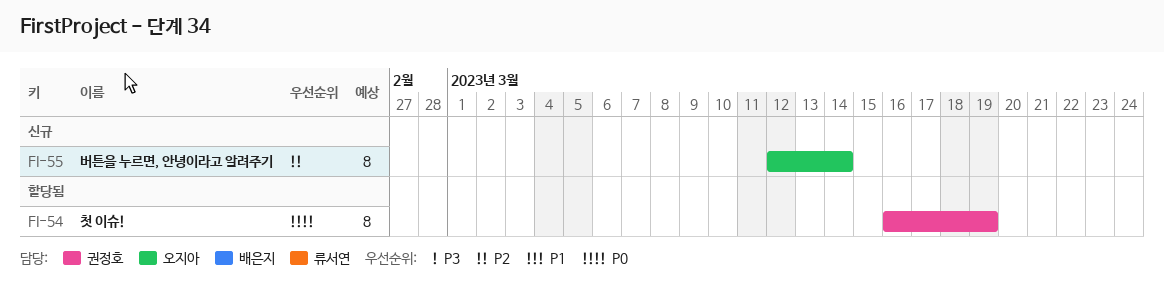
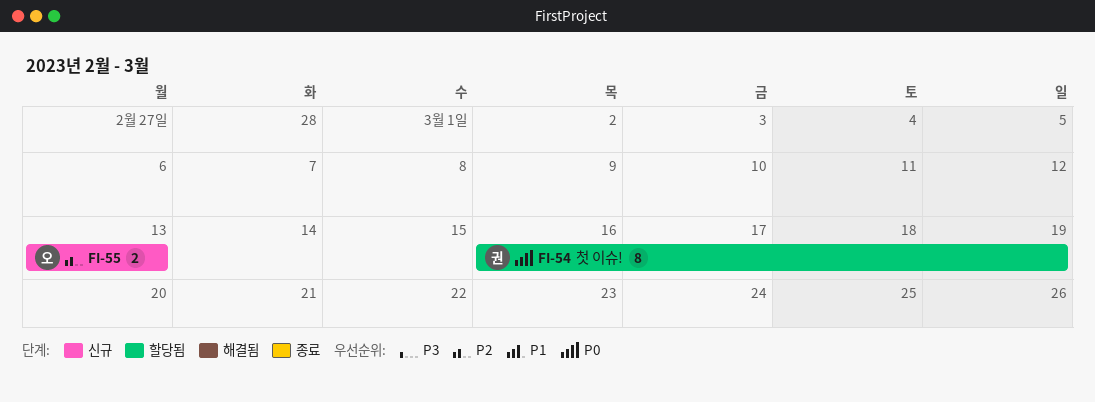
FI-55, estimate: 8 -> 2
FI-55, start: Mar 12 -> Mar 13
FI-55, due: Mar 14 -> Mar 13

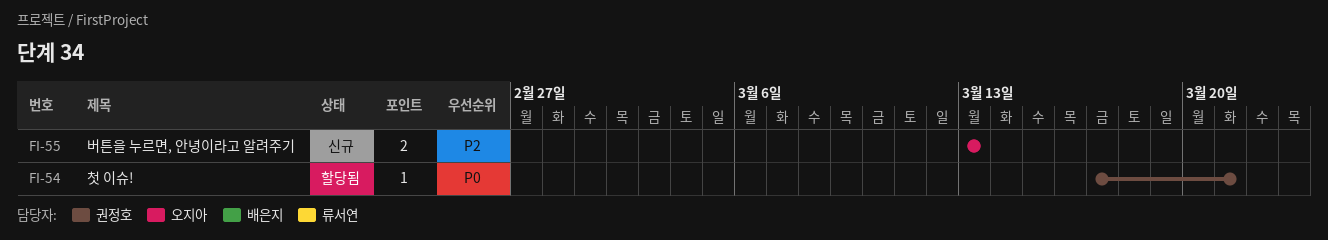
FI-54, estimate: 8 -> 1
FI-54, start: Mar 16 -> Mar 17
FI-54, due: Mar 19 -> Mar 21

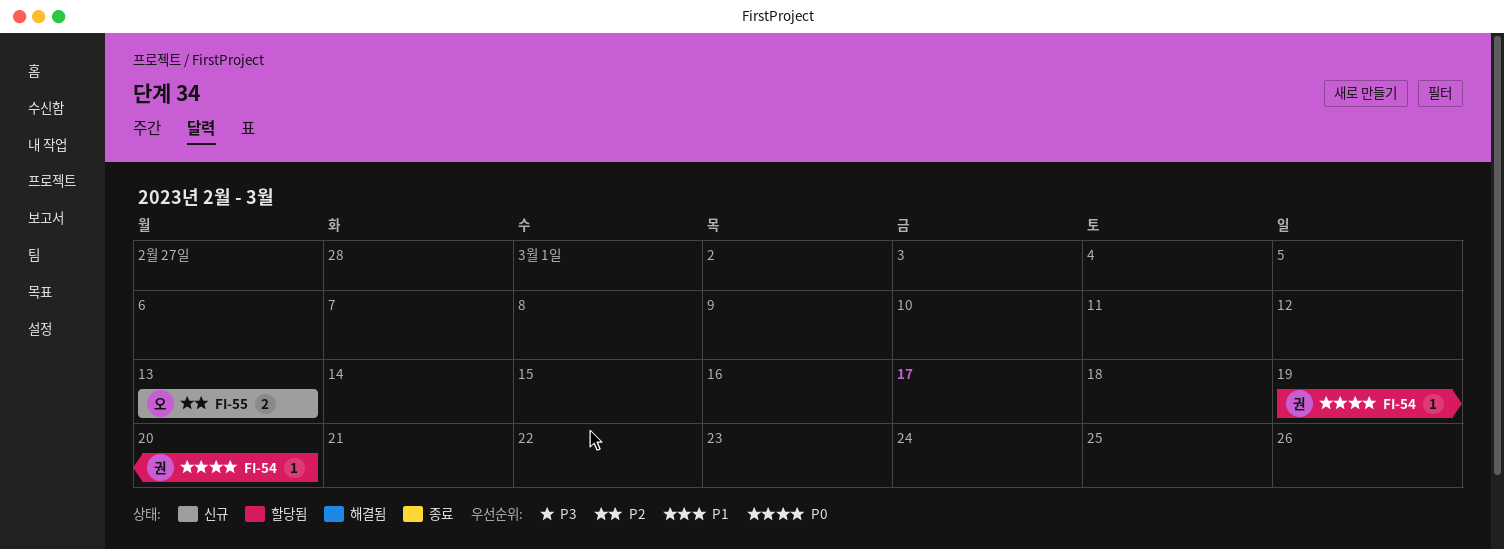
FI-54, start: Mar 17 -> Mar 19
FI-54, due: Mar 21 -> Mar 20

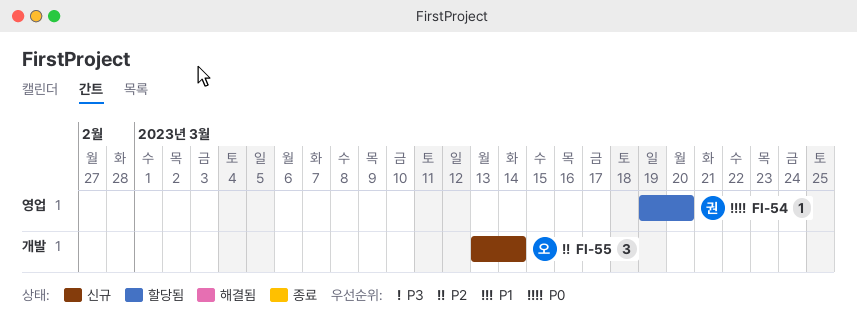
FI-55, estimate: 2 -> 3
FI-55, due: Mar 13 -> Mar 14

